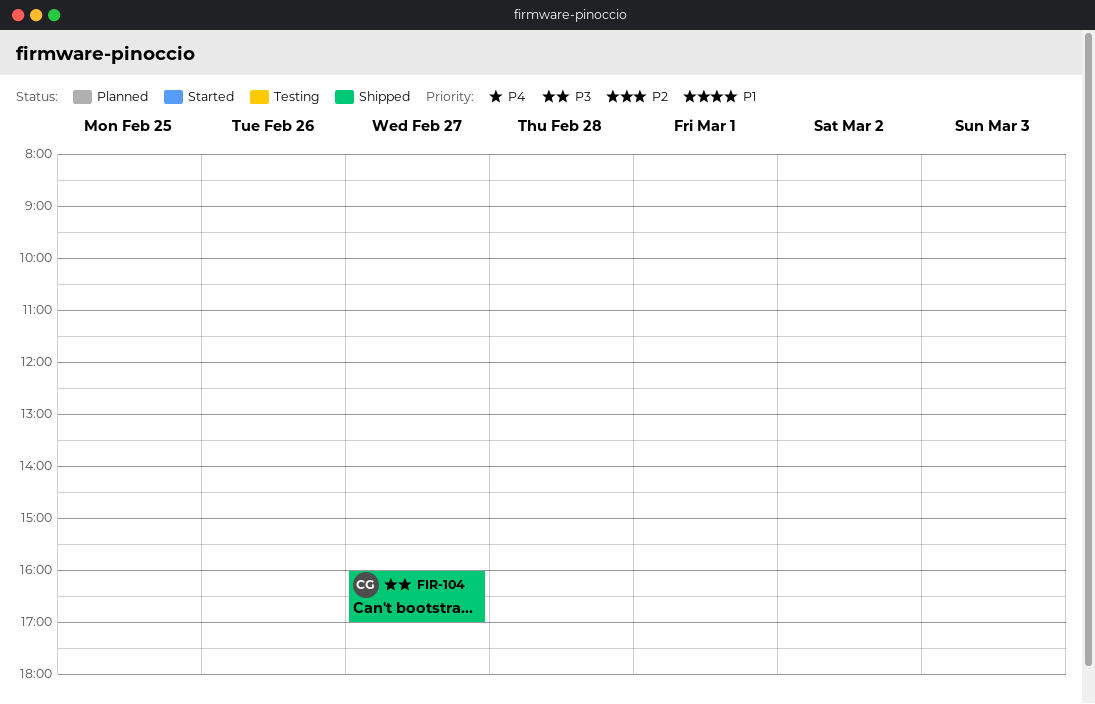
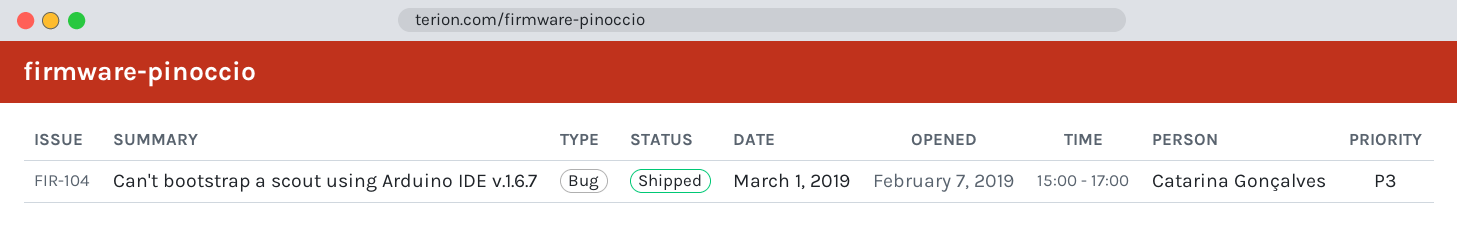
FIR-104, day: Feb 27 -> Mar 1
FIR-104, begins: 16:00 -> 15:00

